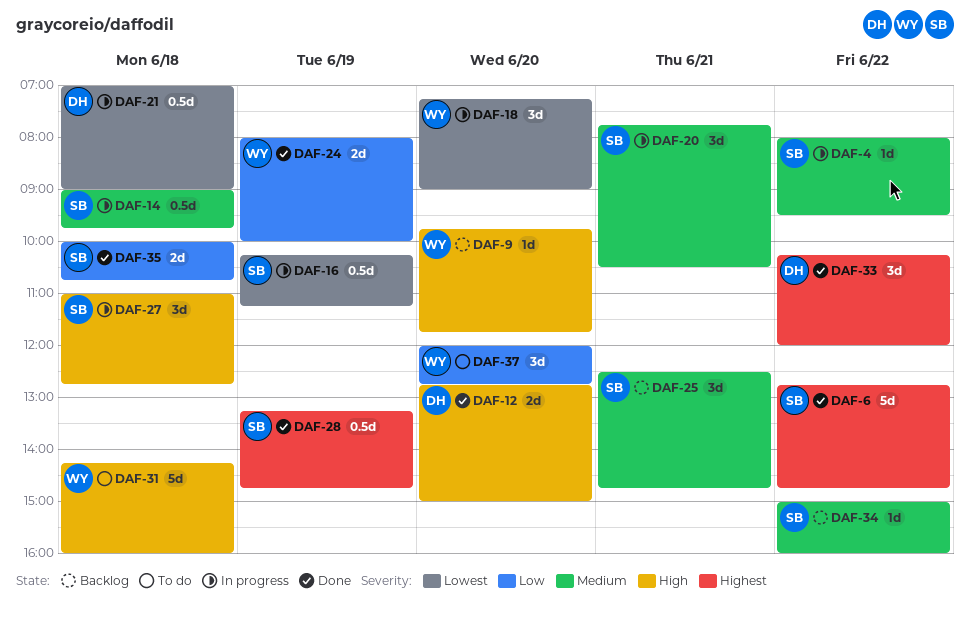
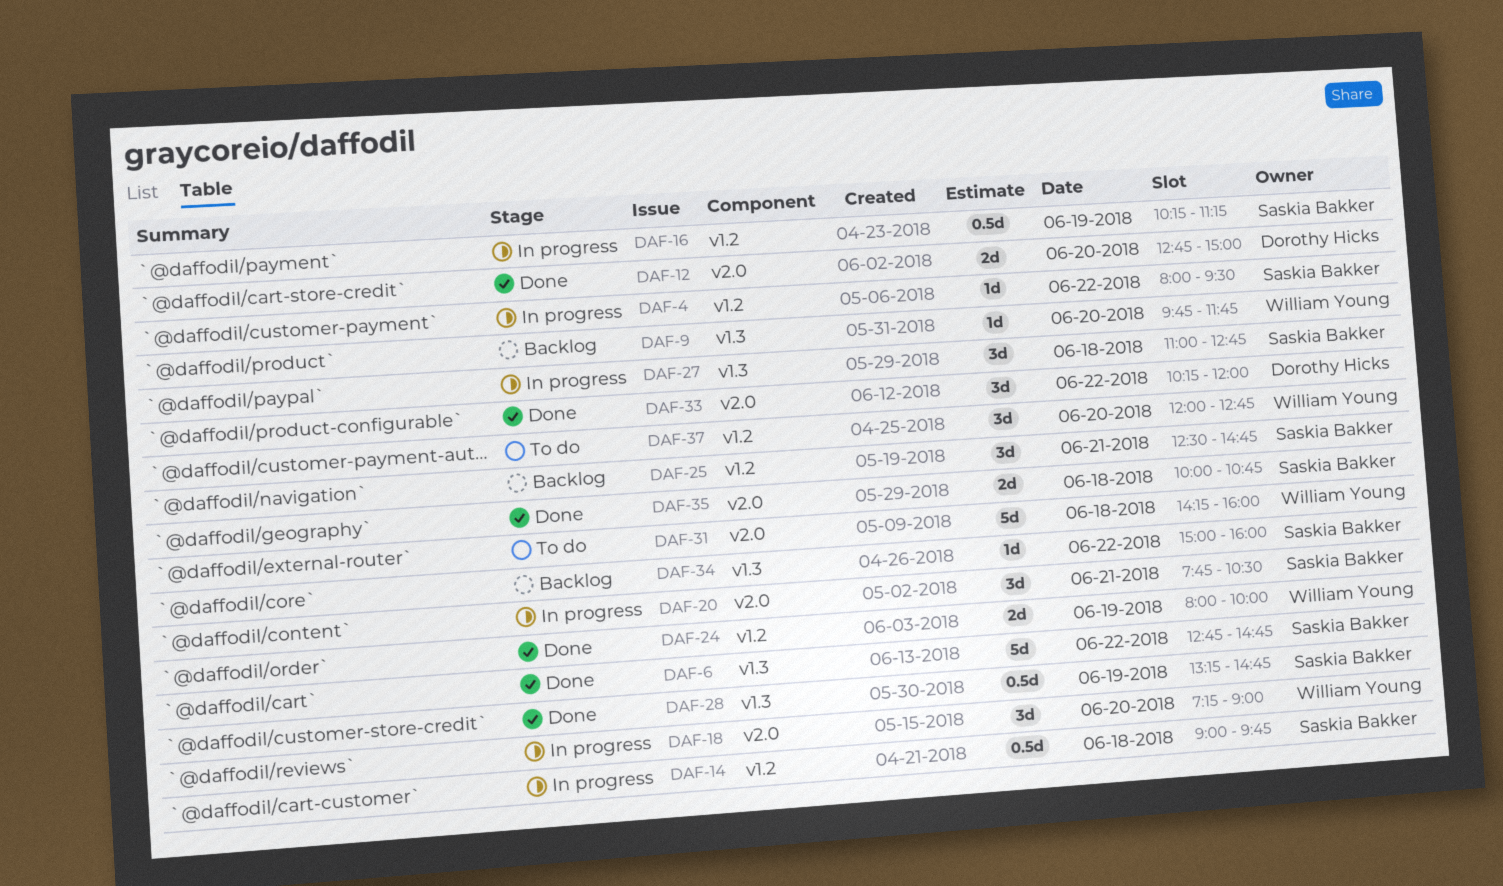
DAF-21: present -> none

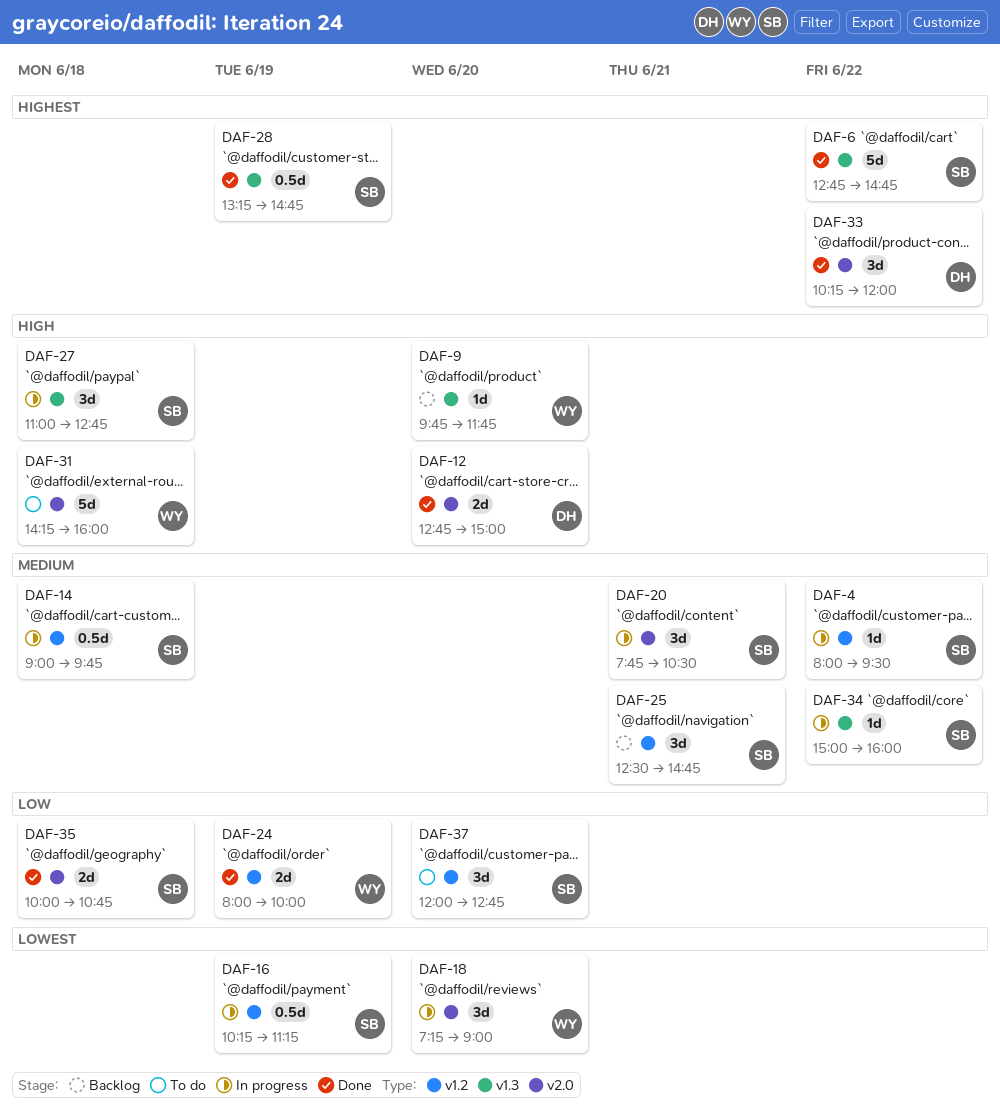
DAF-34, status: Backlog -> In progress
DAF-37, owner: William Young -> Saskia Bakker

